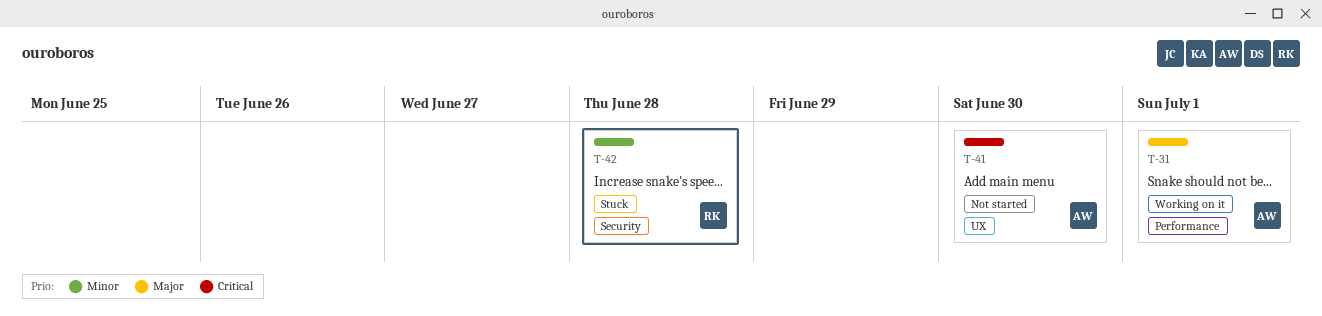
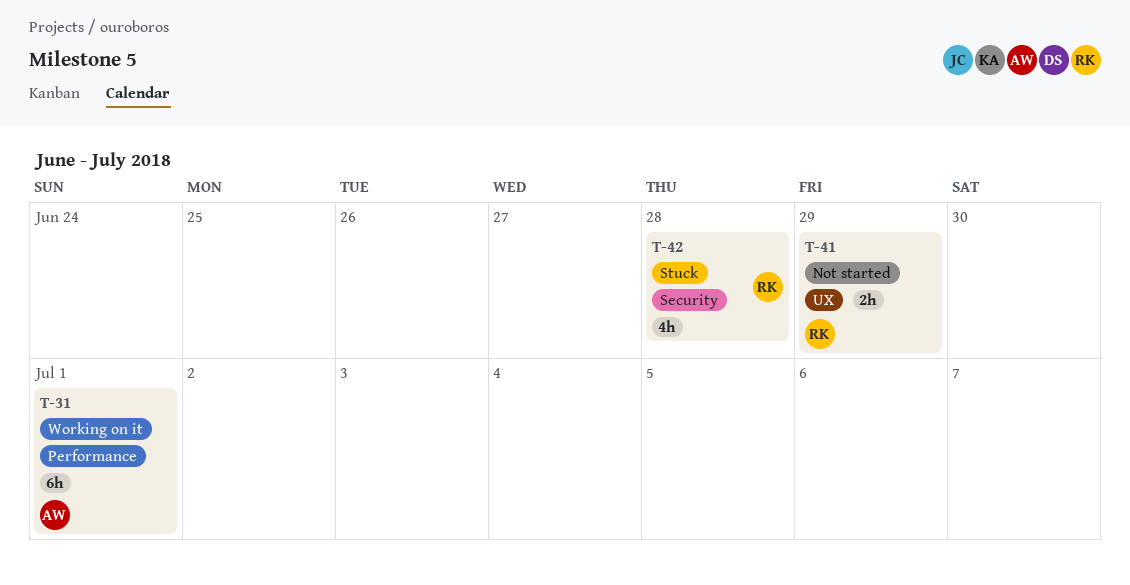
T-41, owner: AW -> RK
T-41, due: Jun 30 -> Jun 29

